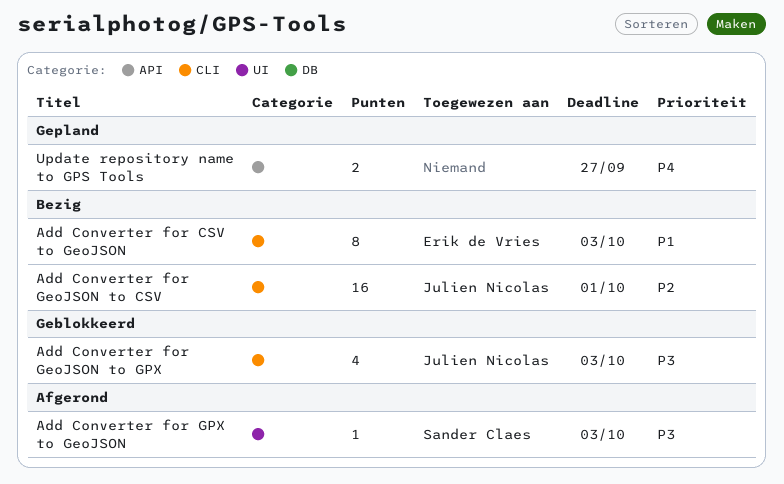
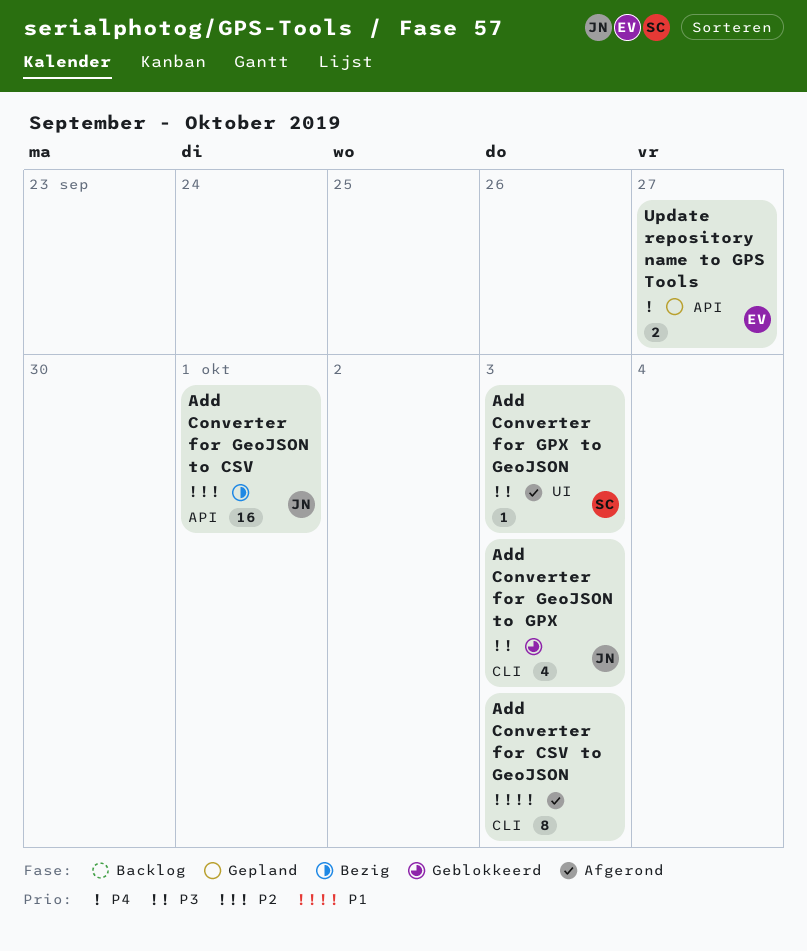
Add Converter for CSV to GeoJSON, status: Bezig -> Afgerond
Add Converter for CSV to GeoJSON, owner: Erik de Vries -> none
Add Converter for GeoJSON to CSV, label: CLI -> API
Update repository name to GPS Tools, owner: none -> Erik de Vries

